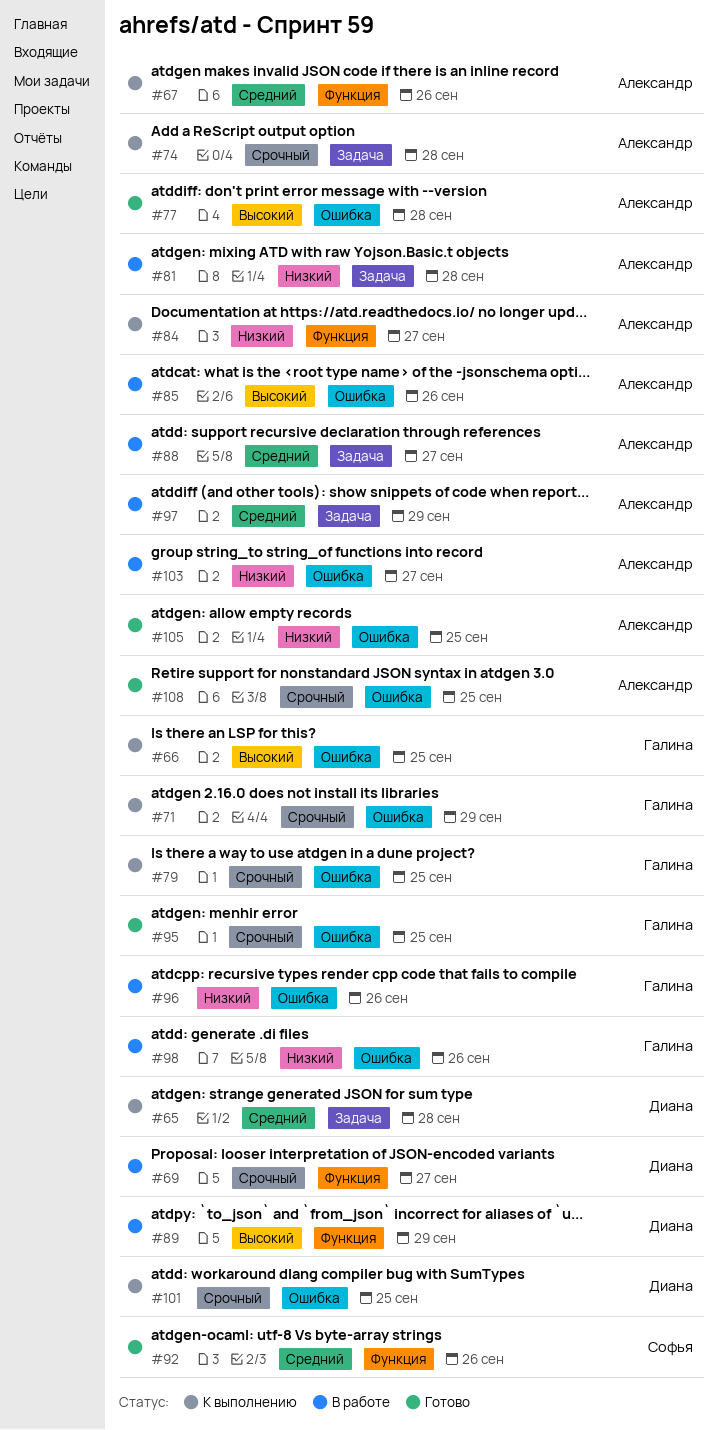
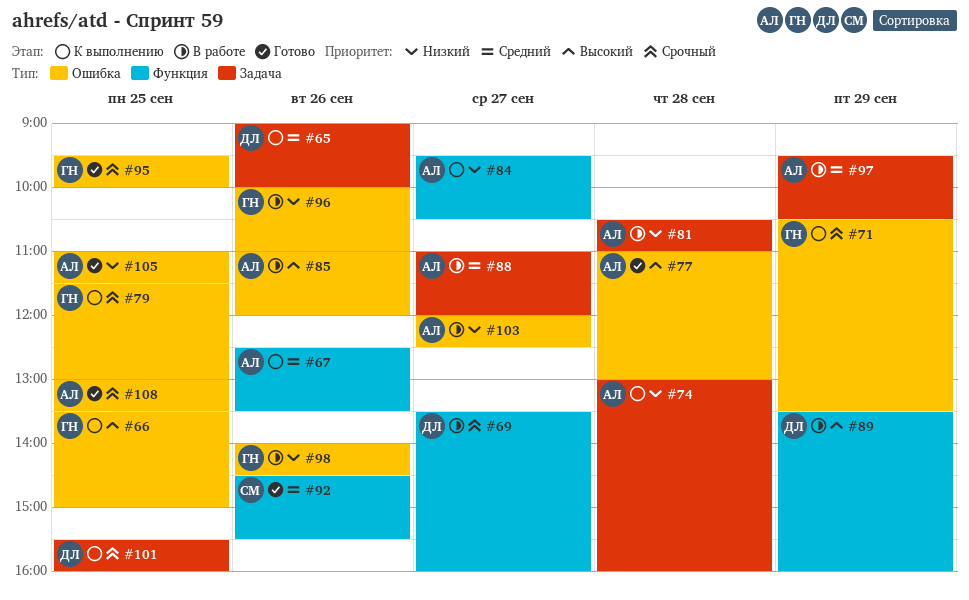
#65, day: Sep 28 -> Sep 26
#74, priority: Срочный -> Низкий
#101, label: Ошибка -> Задача

